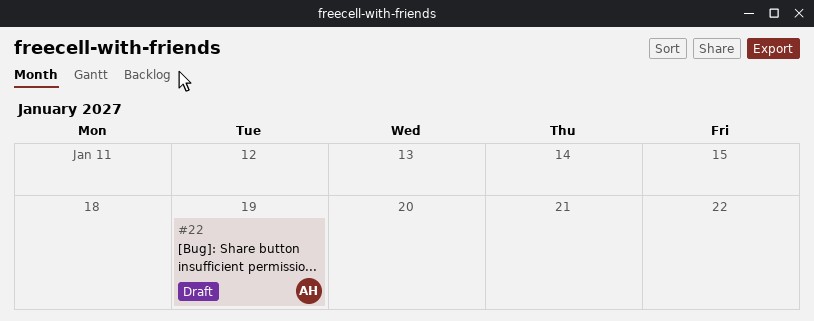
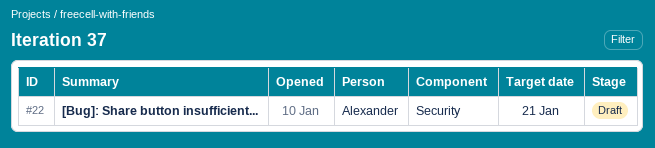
#22, due: Jan 19 -> Jan 21

